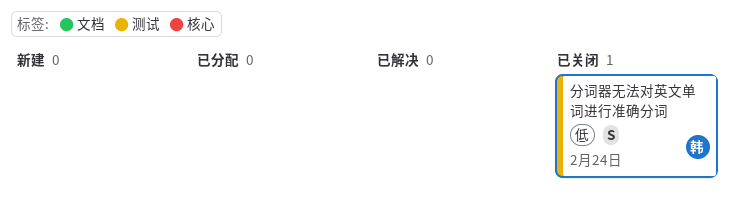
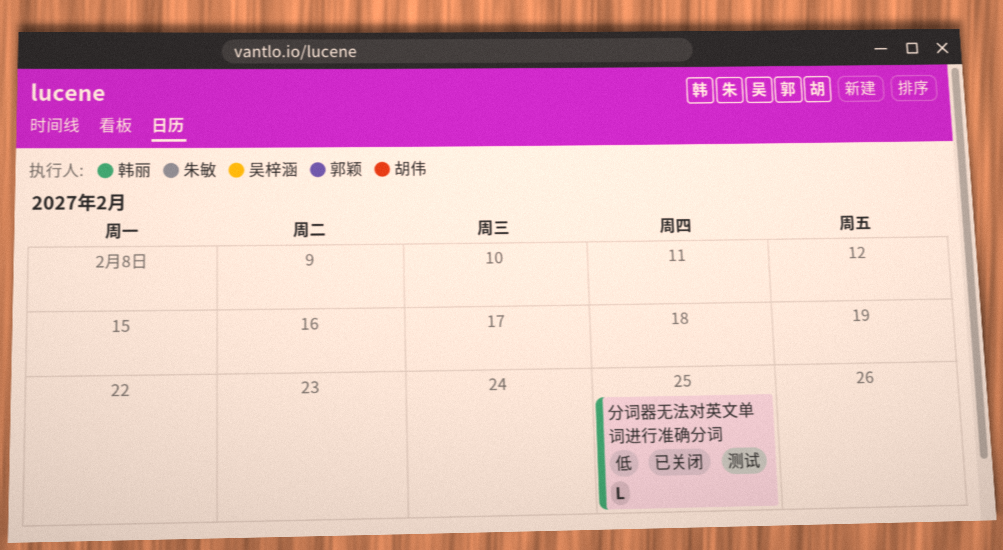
分词器无法对英文单词进行准确分词, estimate: S -> L
分词器无法对英文单词进行准确分词, due: Feb 24 -> Feb 25

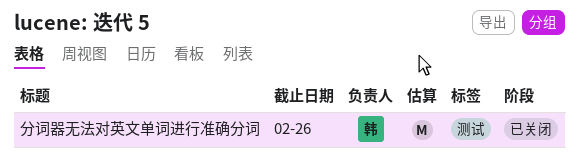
分词器无法对英文单词进行准确分词, estimate: L -> M
分词器无法对英文单词进行准确分词, due: Feb 25 -> Feb 26

